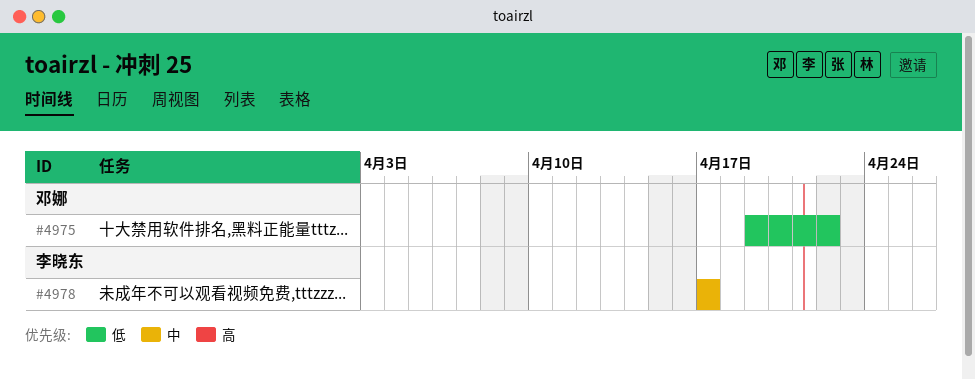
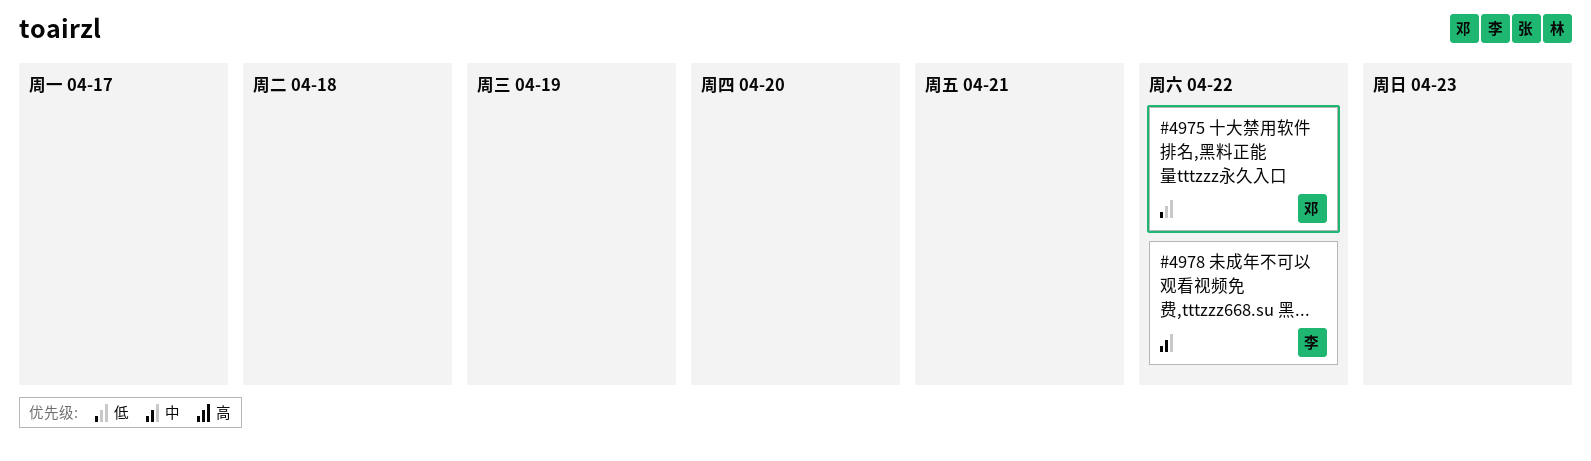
#4978, due: Apr 17 -> Apr 22

